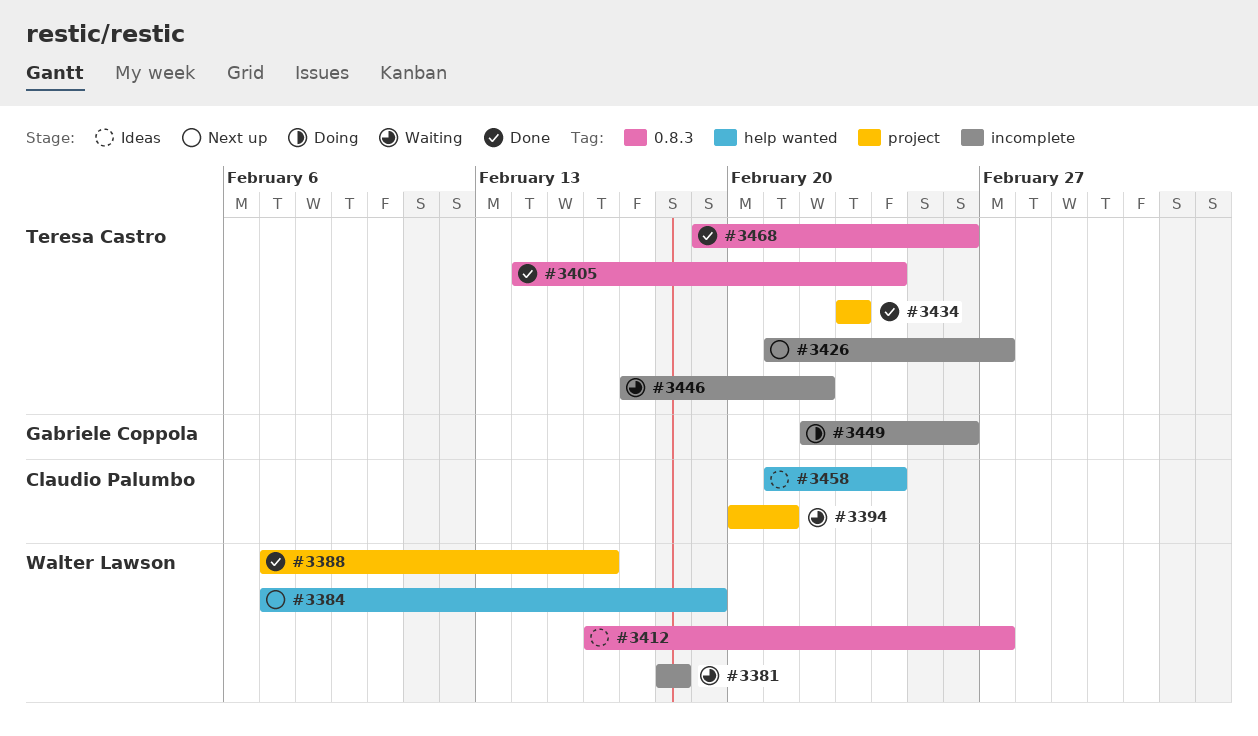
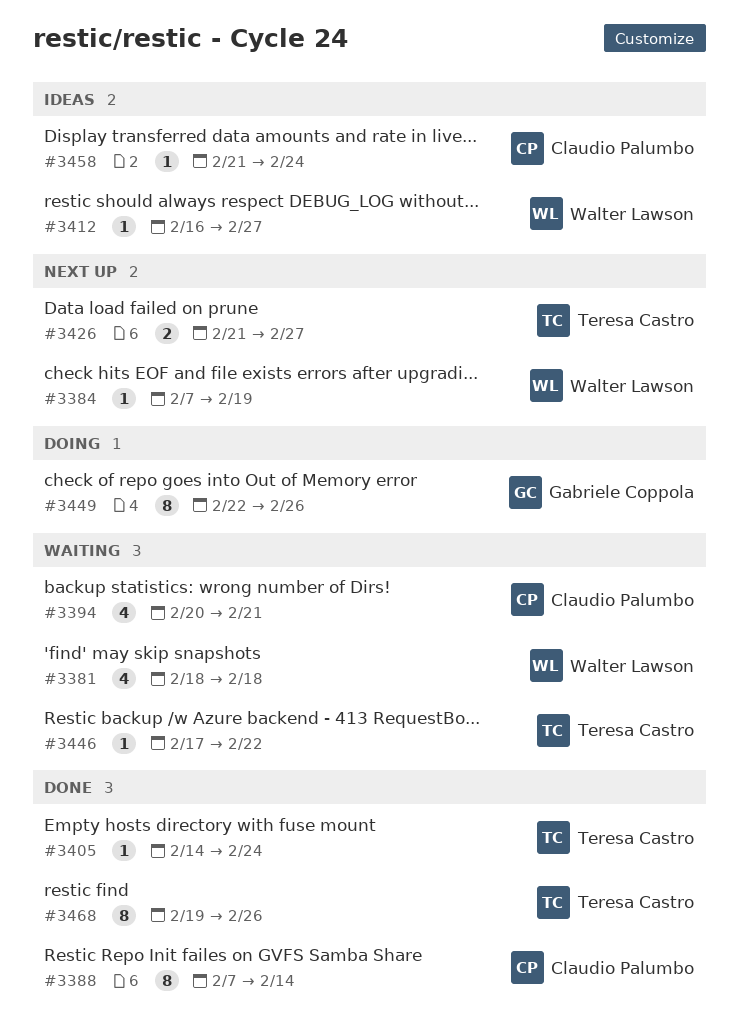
#3388, owner: Walter Lawson -> Claudio Palumbo
#3388, due: Feb 16 -> Feb 14
#3434: present -> none

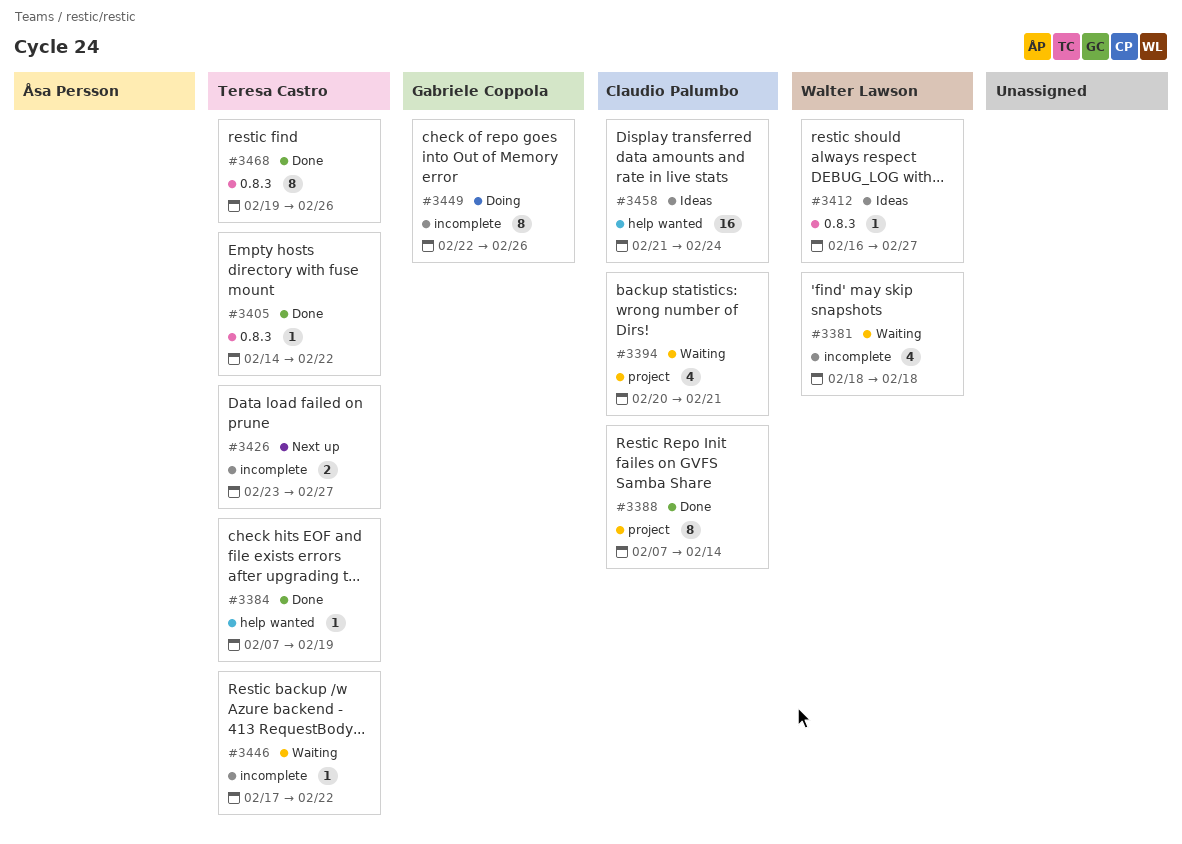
#3384, status: Next up -> Done
#3384, owner: Walter Lawson -> Teresa Castro
#3405, due: Feb 24 -> Feb 22
#3426, start: Feb 21 -> Feb 23
#3458, estimate: 1 -> 16

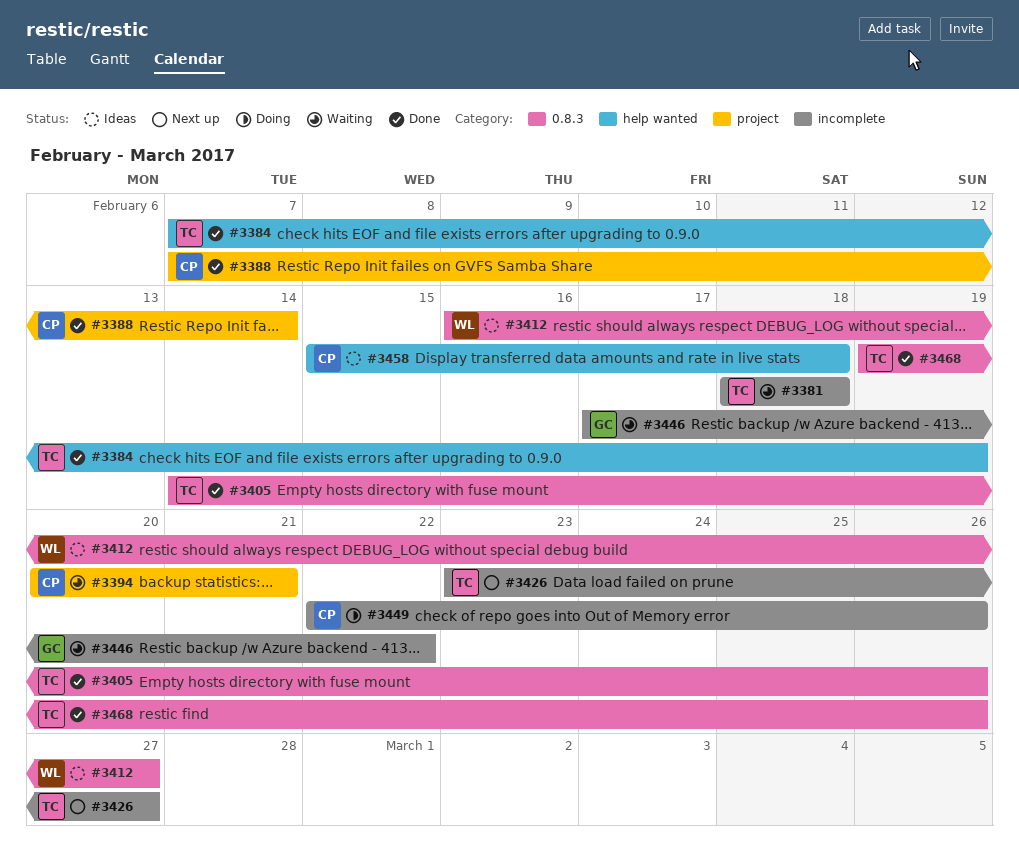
#3381, owner: Walter Lawson -> Teresa Castro
#3405, due: Feb 22 -> Feb 26
#3446, owner: Teresa Castro -> Gabriele Coppola
#3449, owner: Gabriele Coppola -> Claudio Palumbo
#3458, start: Feb 21 -> Feb 15
#3458, due: Feb 24 -> Feb 18

